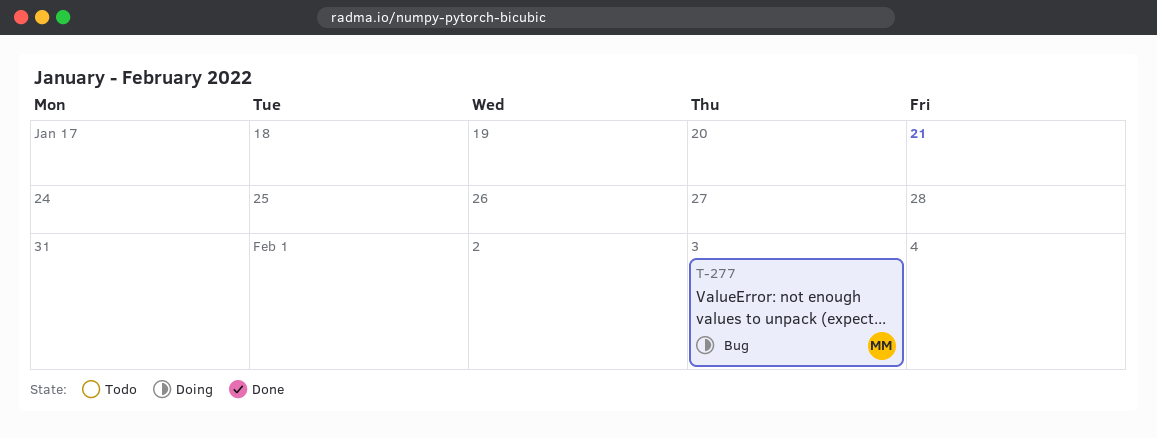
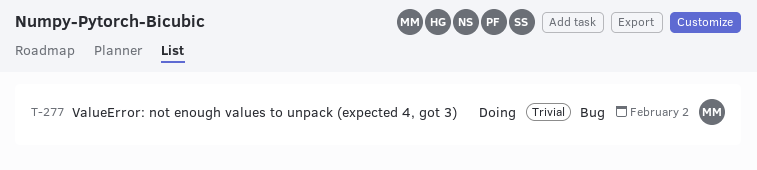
T-277, due: Feb 3 -> Feb 2

